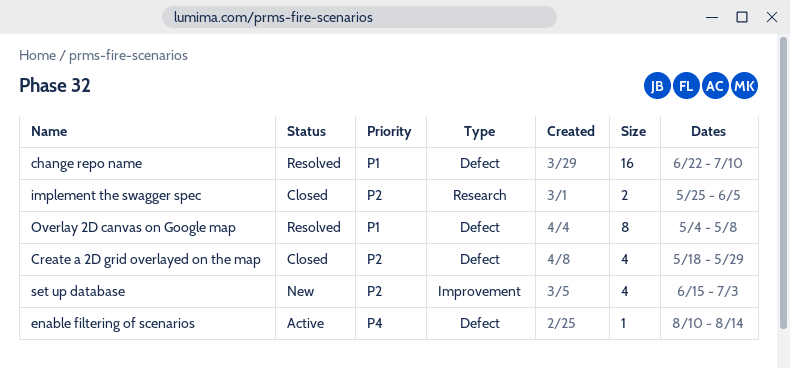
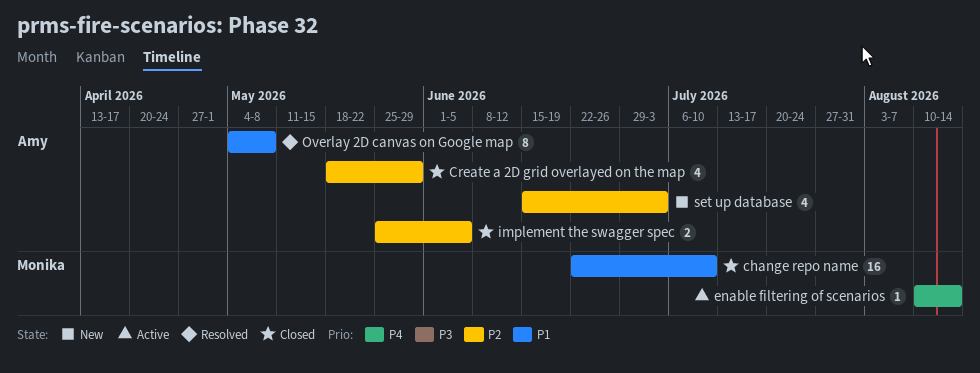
change repo name, status: Resolved -> Closed

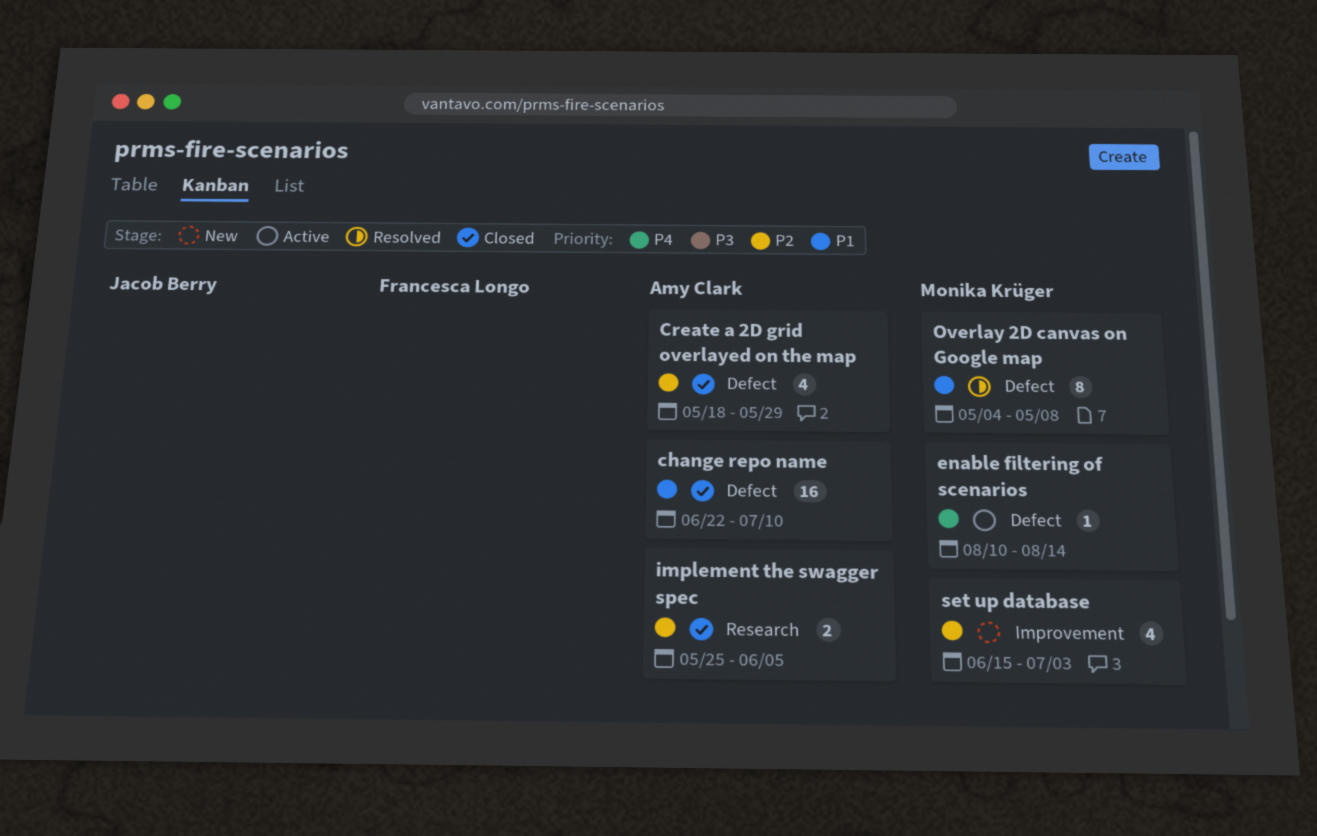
change repo name, owner: Monika Krüger -> Amy Clark
Overlay 2D canvas on Google map, owner: Amy Clark -> Monika Krüger
set up database, owner: Amy Clark -> Monika Krüger

